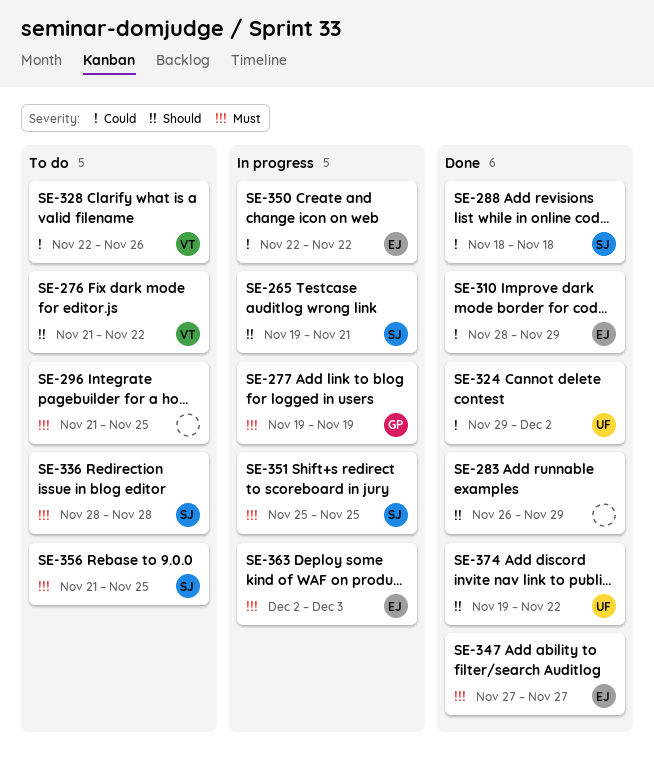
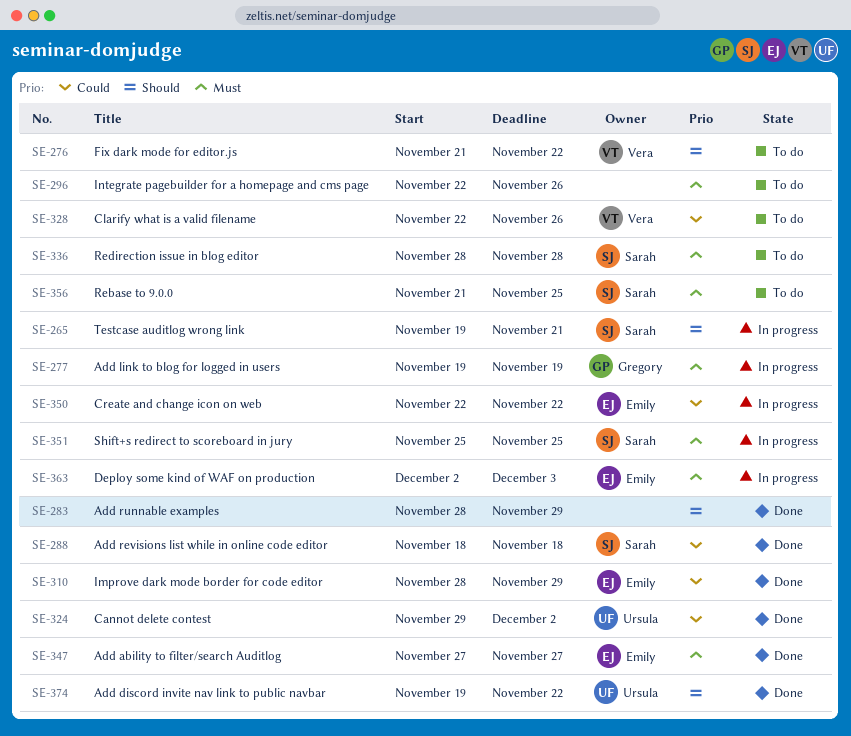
SE-283, start: Nov 26 -> Nov 28
SE-296, start: Nov 21 -> Nov 22
SE-296, due: Nov 25 -> Nov 26

